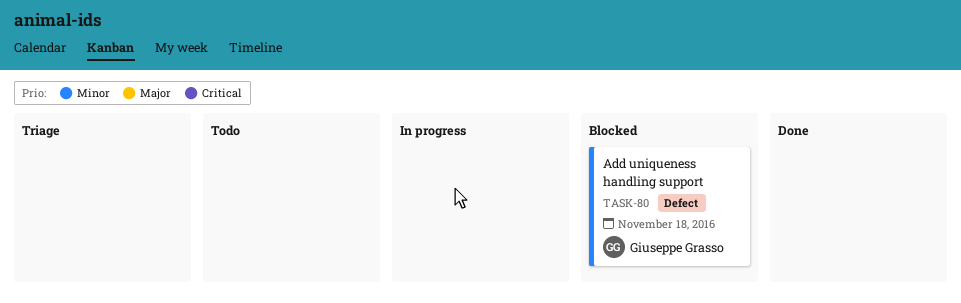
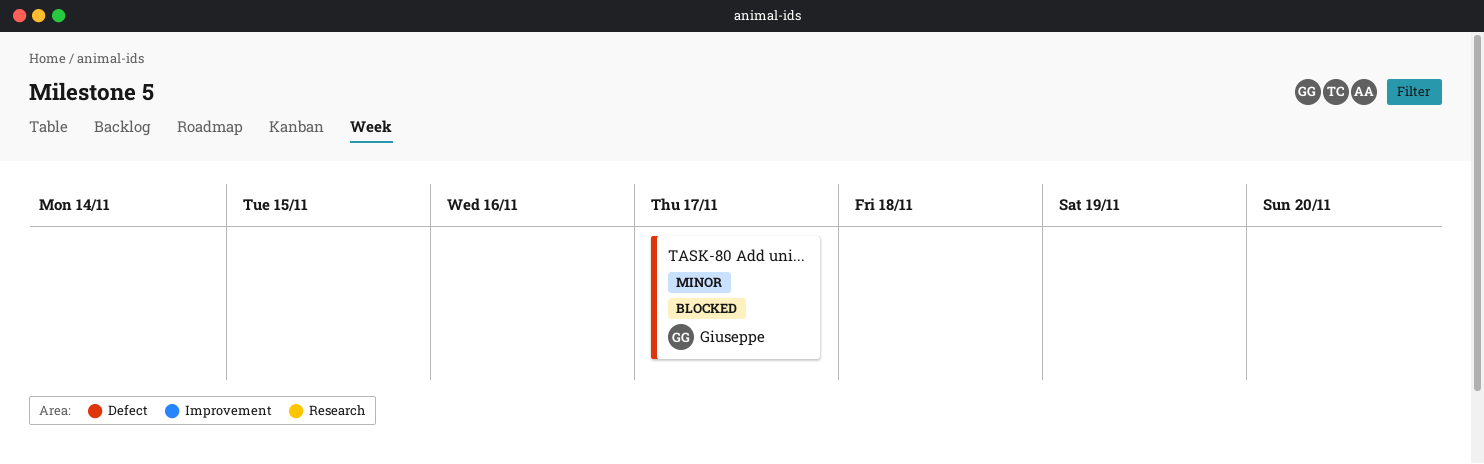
TASK-80, due: Nov 18 -> Nov 17

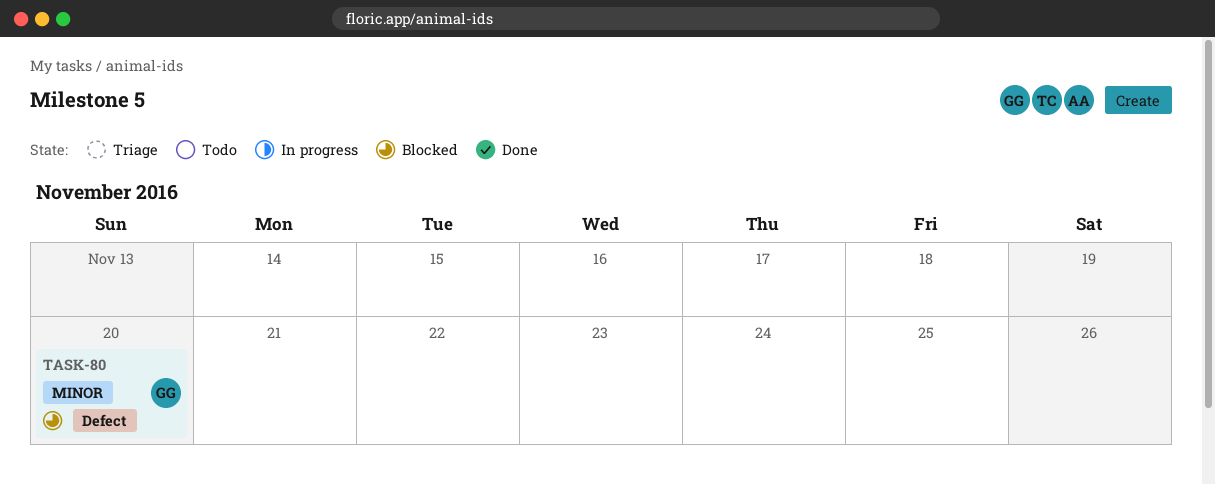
TASK-80, due: Nov 17 -> Nov 20

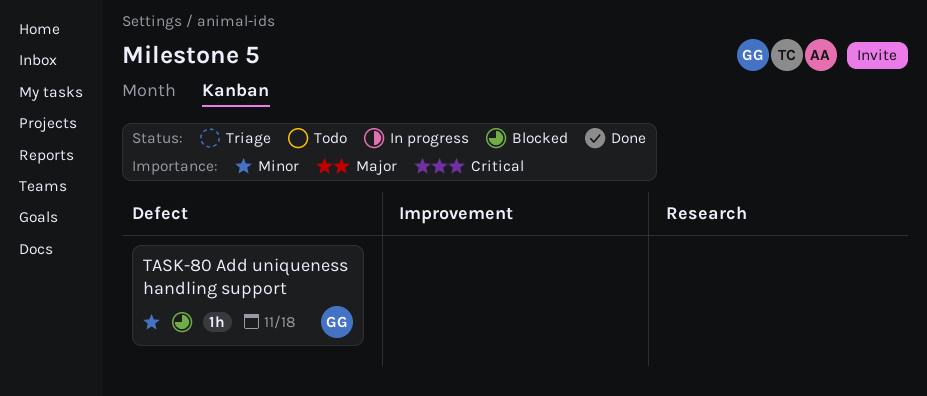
TASK-80, due: Nov 20 -> Nov 18

